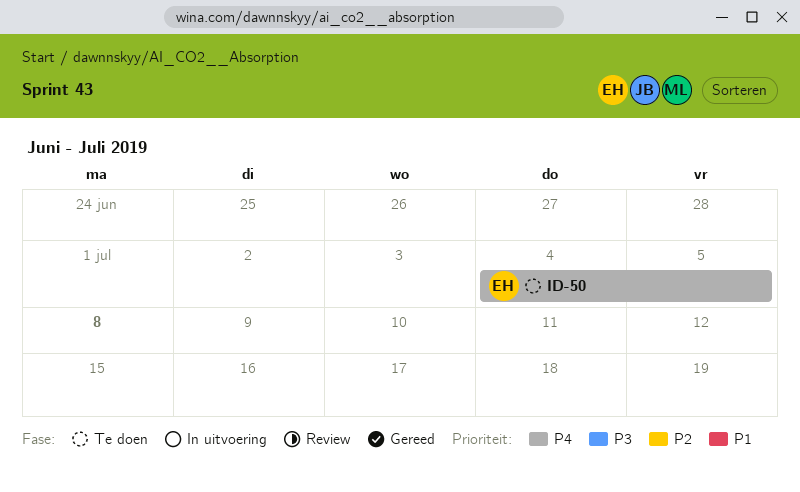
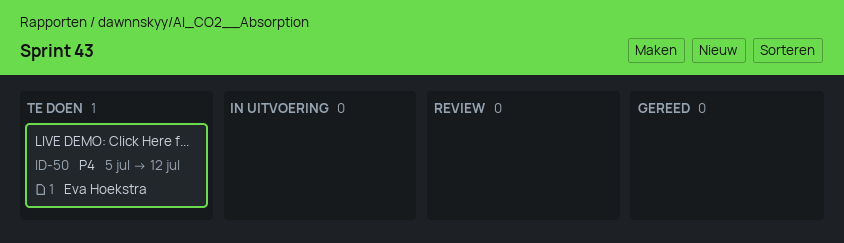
ID-50, start: Jul 4 -> Jul 5
ID-50, due: Jul 5 -> Jul 12

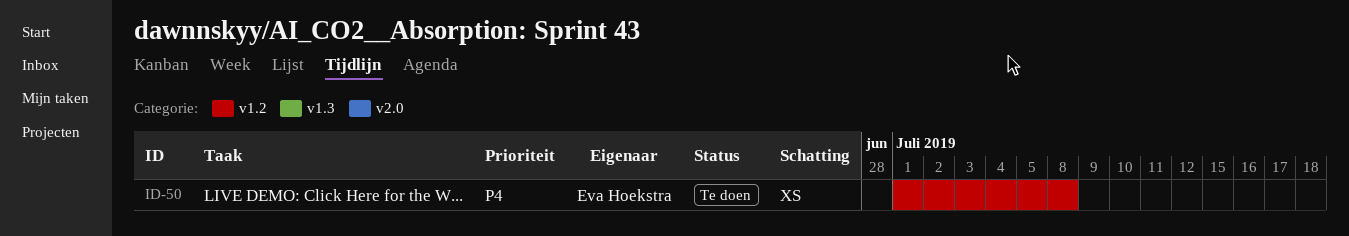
ID-50, start: Jul 5 -> Jul 1
ID-50, due: Jul 12 -> Jul 8

